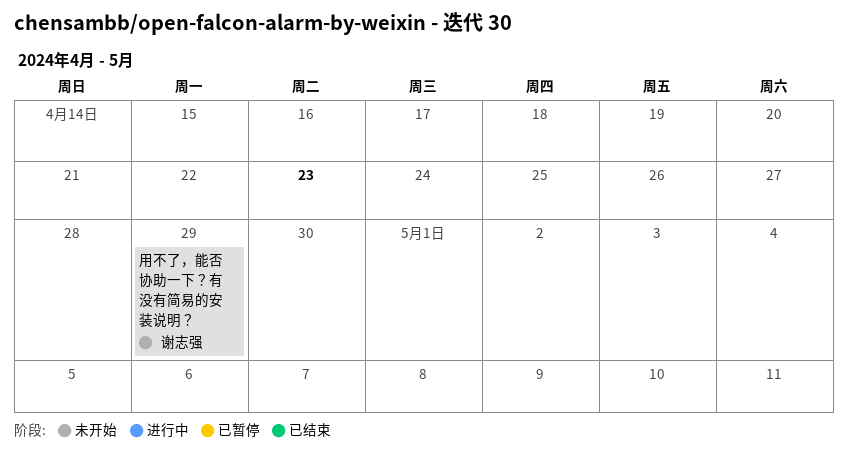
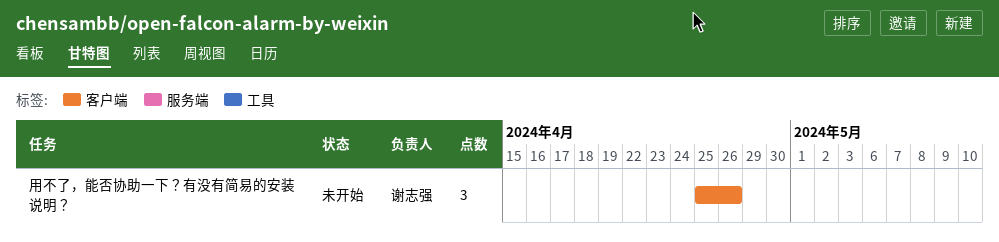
用不了，能否协助一下？有没有简易的安装说明？, due: Apr 29 -> Apr 26

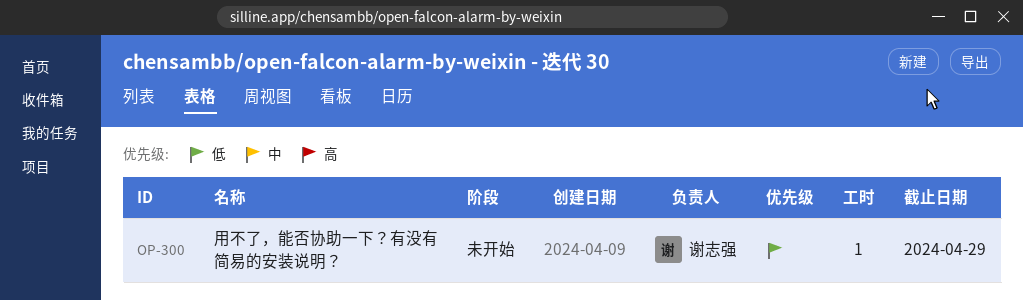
用不了，能否协助一下？有没有简易的安装说明？, estimate: 3 -> 1
用不了，能否协助一下？有没有简易的安装说明？, due: Apr 26 -> Apr 29

